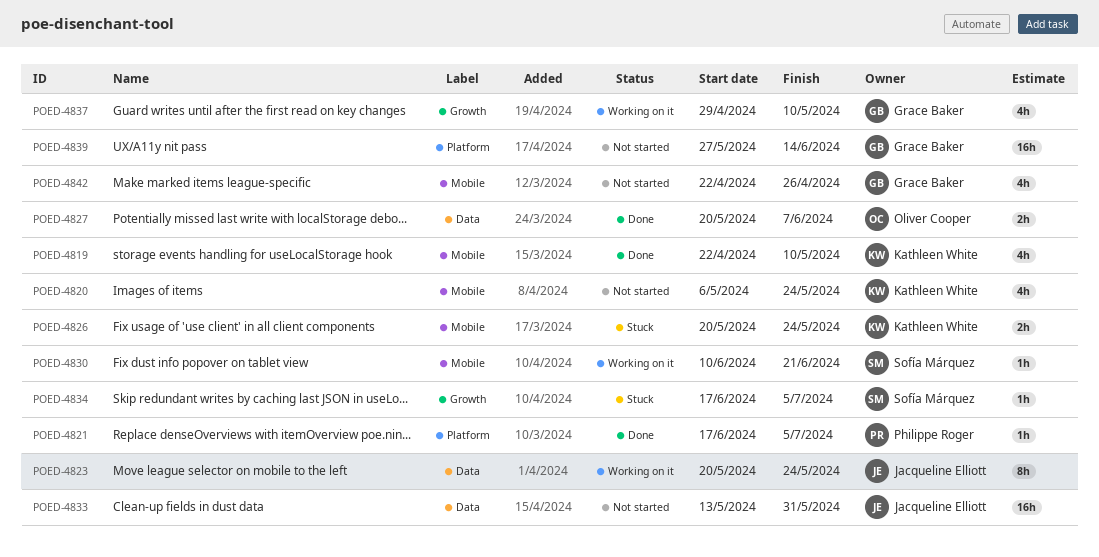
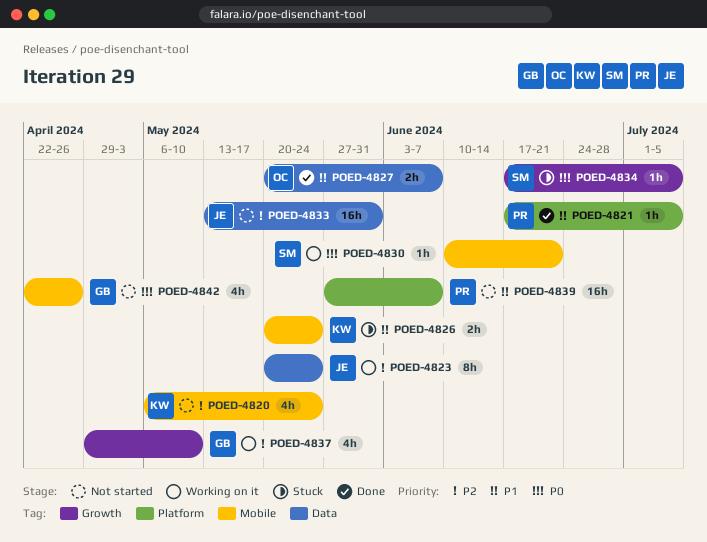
POED-4819: present -> none
POED-4839, owner: Grace Baker -> Philippe Roger
POED-4839, due: Jun 14 -> Jun 7

